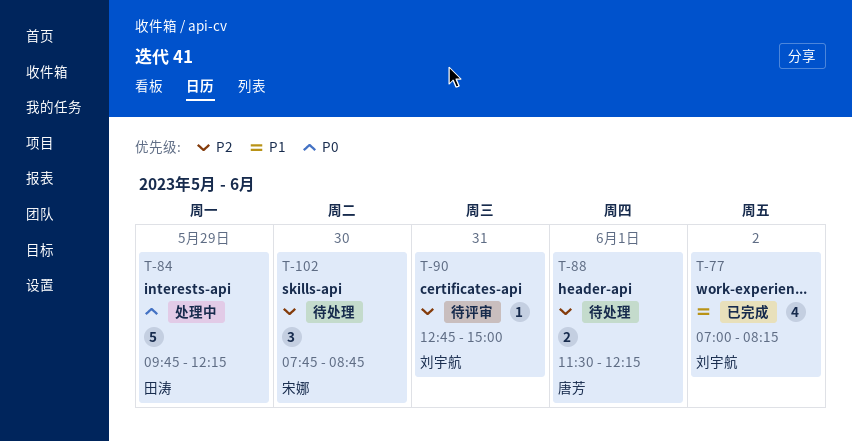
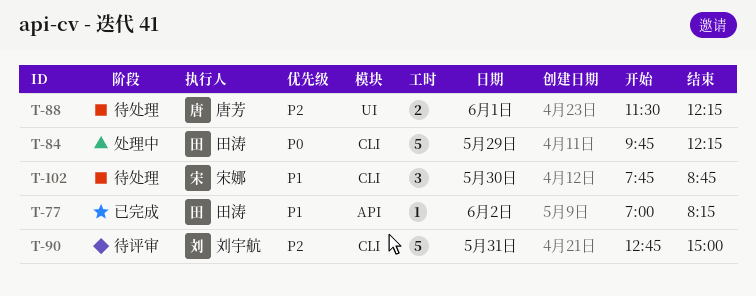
T-77, owner: 刘宇航 -> 田涛
T-77, estimate: 4 -> 1
T-90, estimate: 1 -> 5
T-102, priority: P2 -> P1

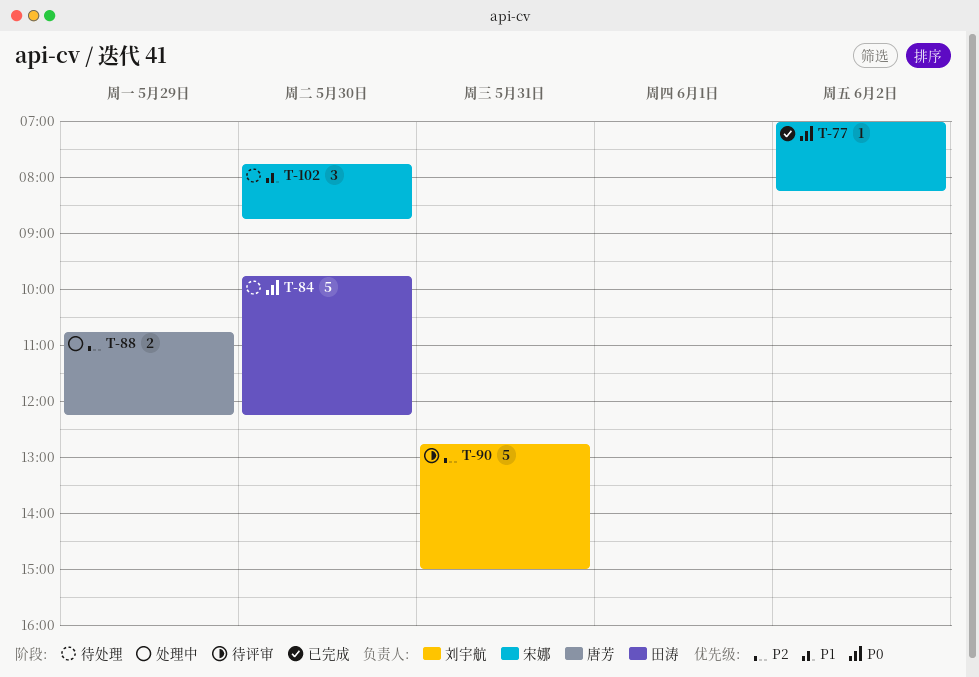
T-77, owner: 田涛 -> 宋娜
T-77, priority: P1 -> P0
T-84, status: 处理中 -> 待处理
T-84, day: May 29 -> May 30
T-88, status: 待处理 -> 处理中
T-88, day: Jun 1 -> May 29
T-88, begins: 11:30 -> 10:45

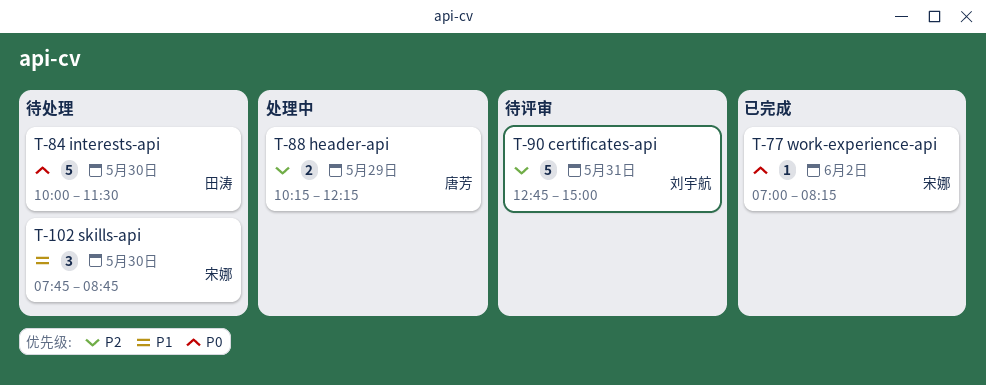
T-84, begins: 09:45 -> 10:00
T-84, ends: 12:15 -> 11:30
T-88, begins: 10:45 -> 10:15

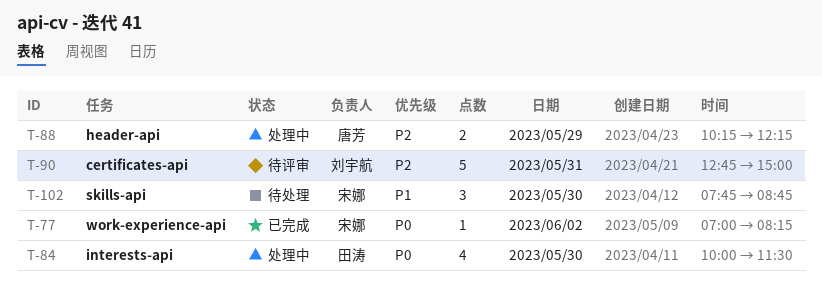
T-84, status: 待处理 -> 处理中
T-84, estimate: 5 -> 4

